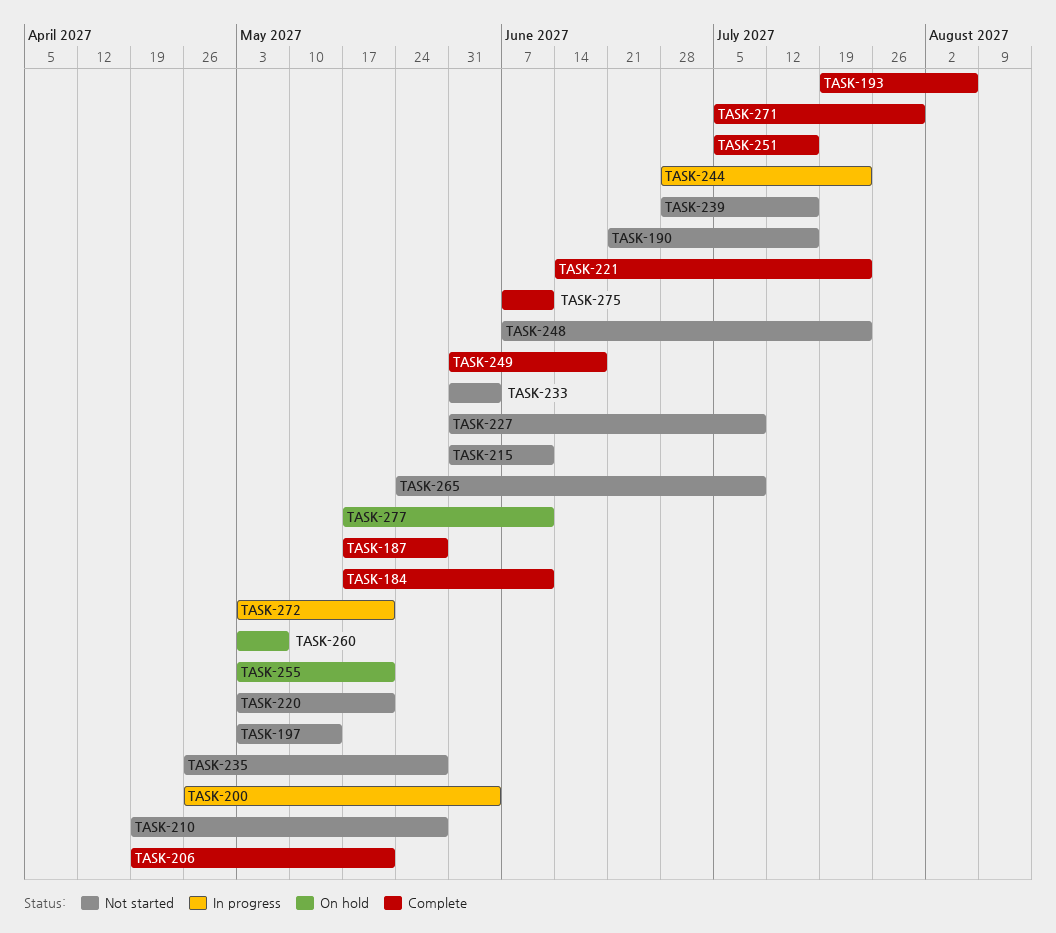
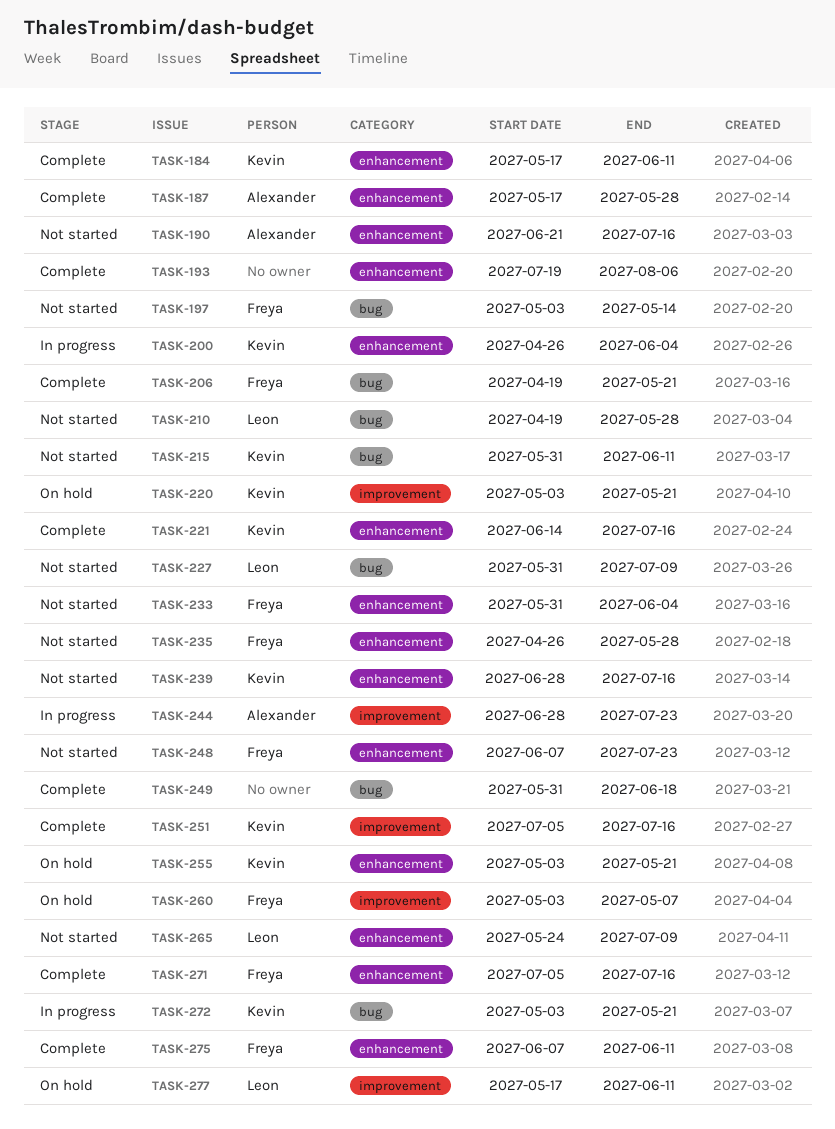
TASK-220, status: Not started -> On hold
TASK-221, due: Jul 23 -> Jul 16
TASK-271, due: Jul 30 -> Jul 16

